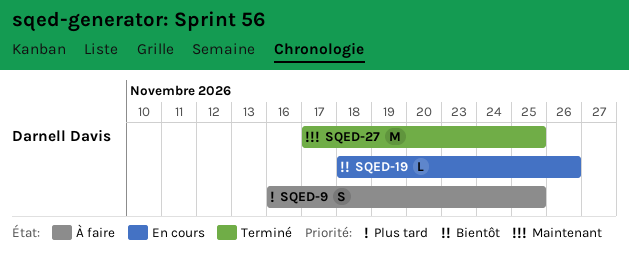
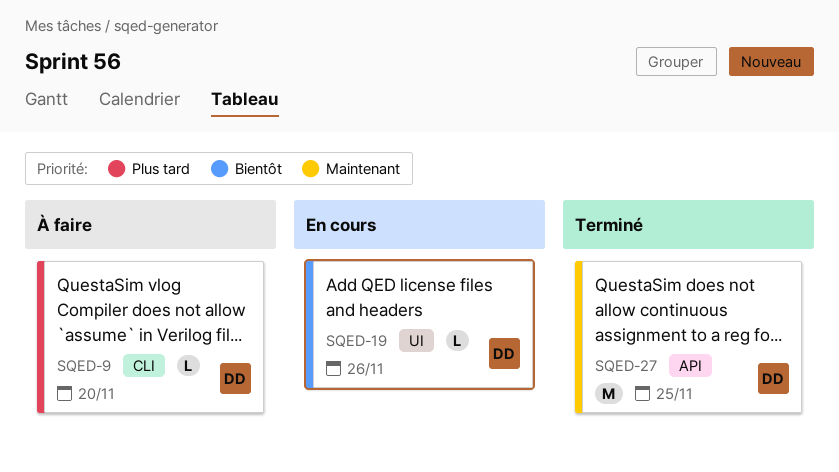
SQED-9, estimate: S -> L
SQED-9, due: Nov 25 -> Nov 20

